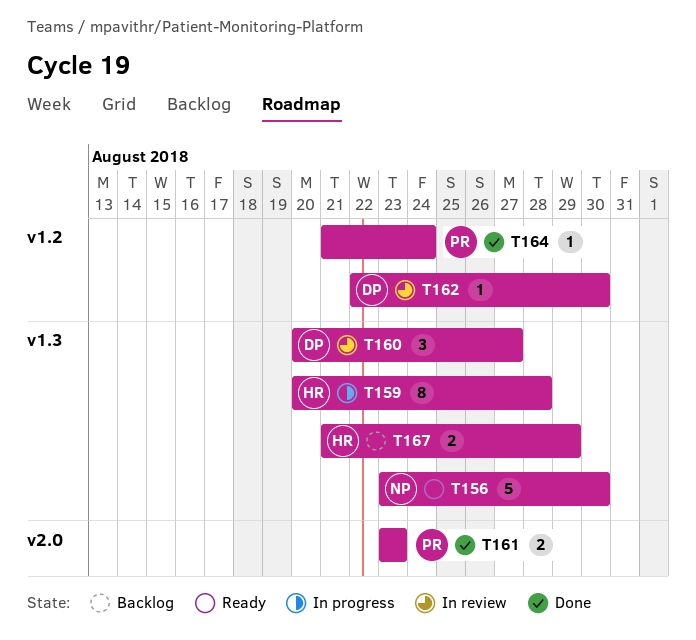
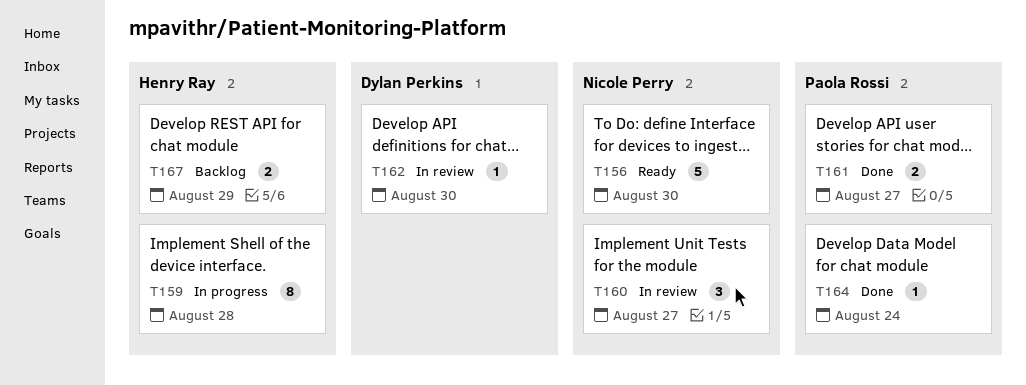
T160, owner: Dylan Perkins -> Nicole Perry
T161, due: Aug 23 -> Aug 27

